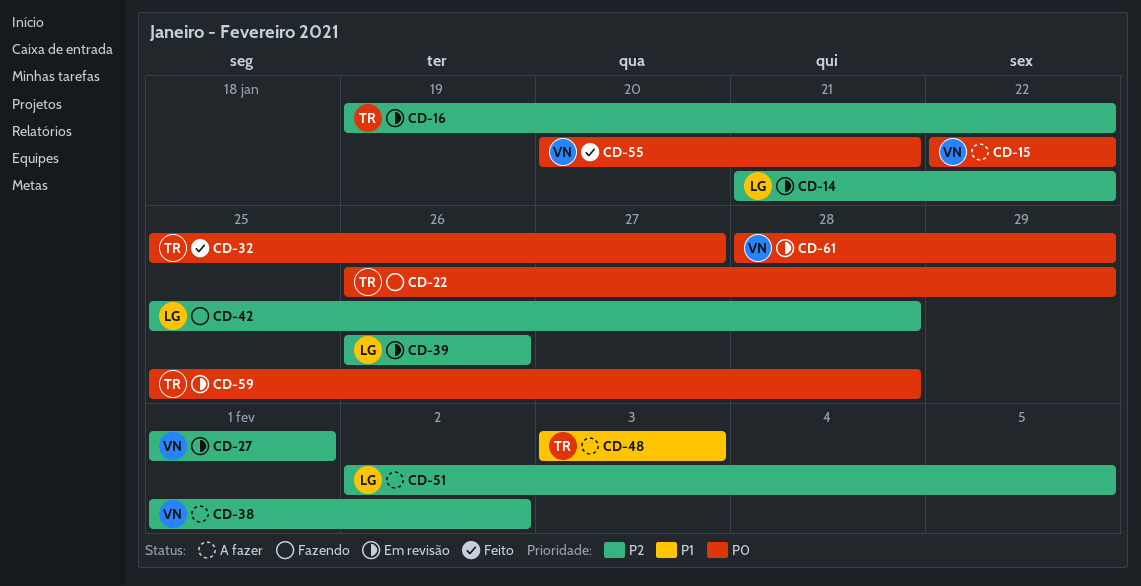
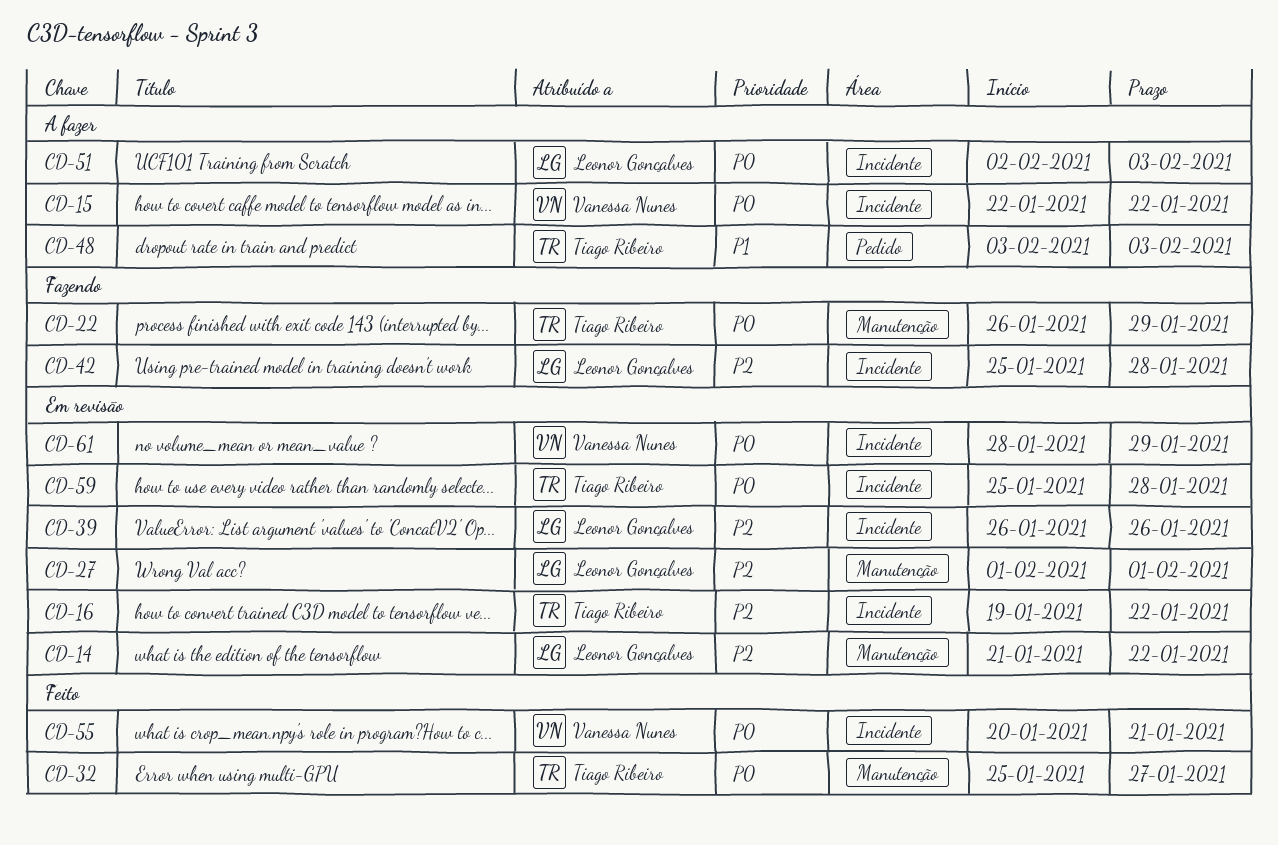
CD-27, owner: Vanessa Nunes -> Leonor Gonçalves
CD-38: present -> none
CD-51, priority: P2 -> P0
CD-51, due: Feb 5 -> Feb 3

